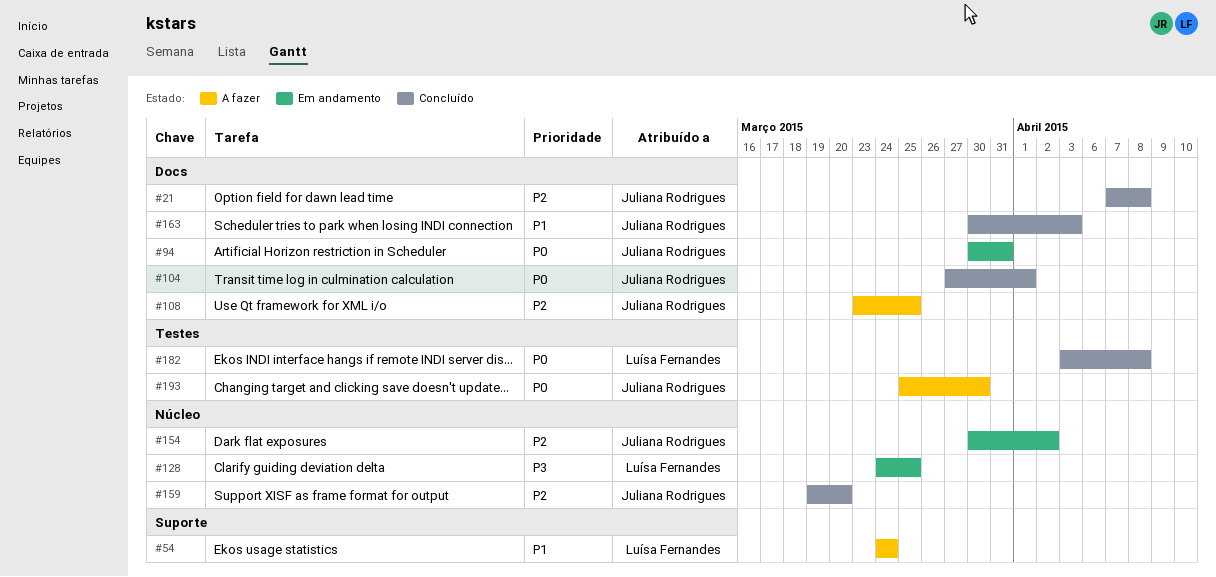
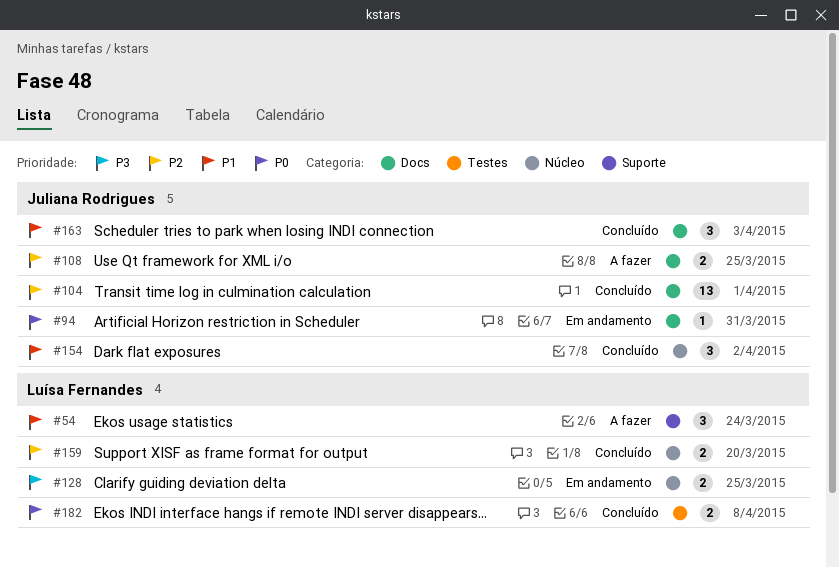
#21: present -> none
#104, priority: P0 -> P2
#154, status: Em andamento -> Concluído
#154, priority: P2 -> P1
#159, owner: Juliana Rodrigues -> Luísa Fernandes
#193: present -> none

